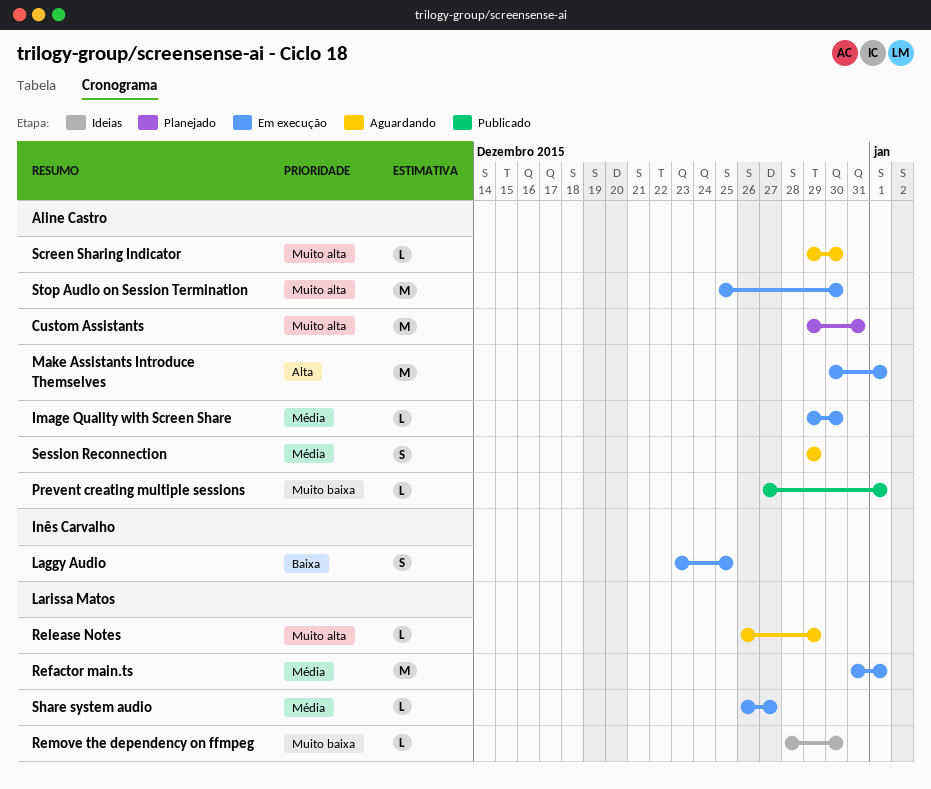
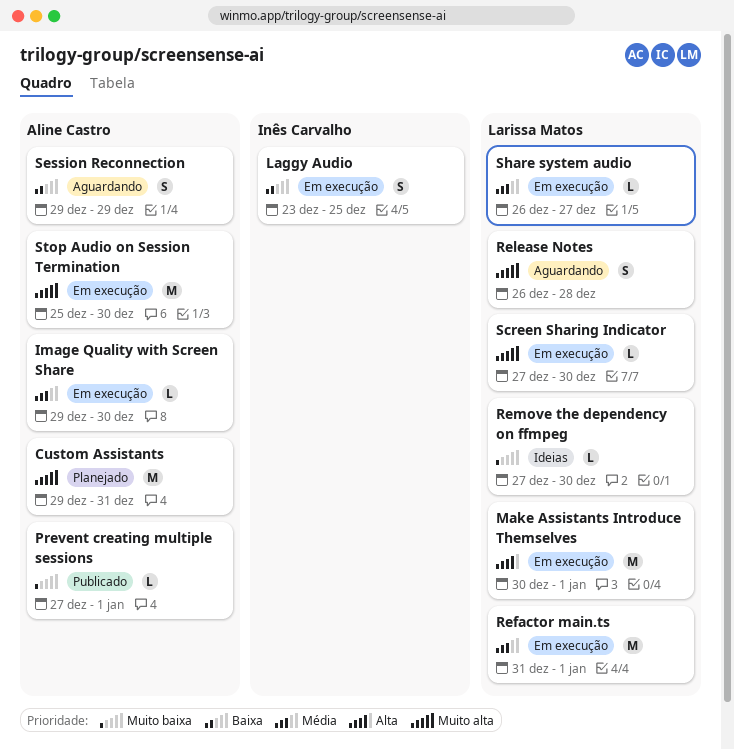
Make Assistants Introduce Themselves, owner: Aline Castro -> Larissa Matos
Release Notes, estimate: L -> S
Release Notes, due: Dec 29 -> Dec 28
Remove the dependency on ffmpeg, start: Dec 28 -> Dec 27
Screen Sharing Indicator, status: Aguardando -> Em execução
Screen Sharing Indicator, owner: Aline Castro -> Larissa Matos
Screen Sharing Indicator, start: Dec 29 -> Dec 27
Session Reconnection, priority: Média -> Baixa

